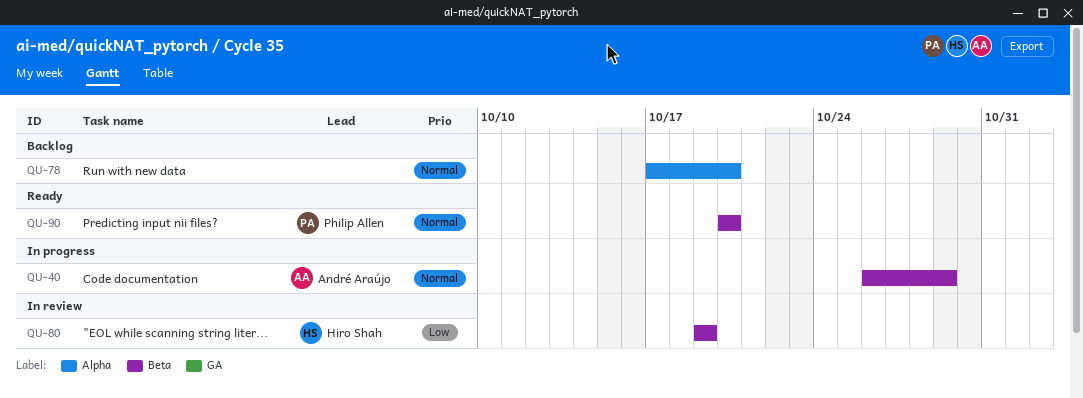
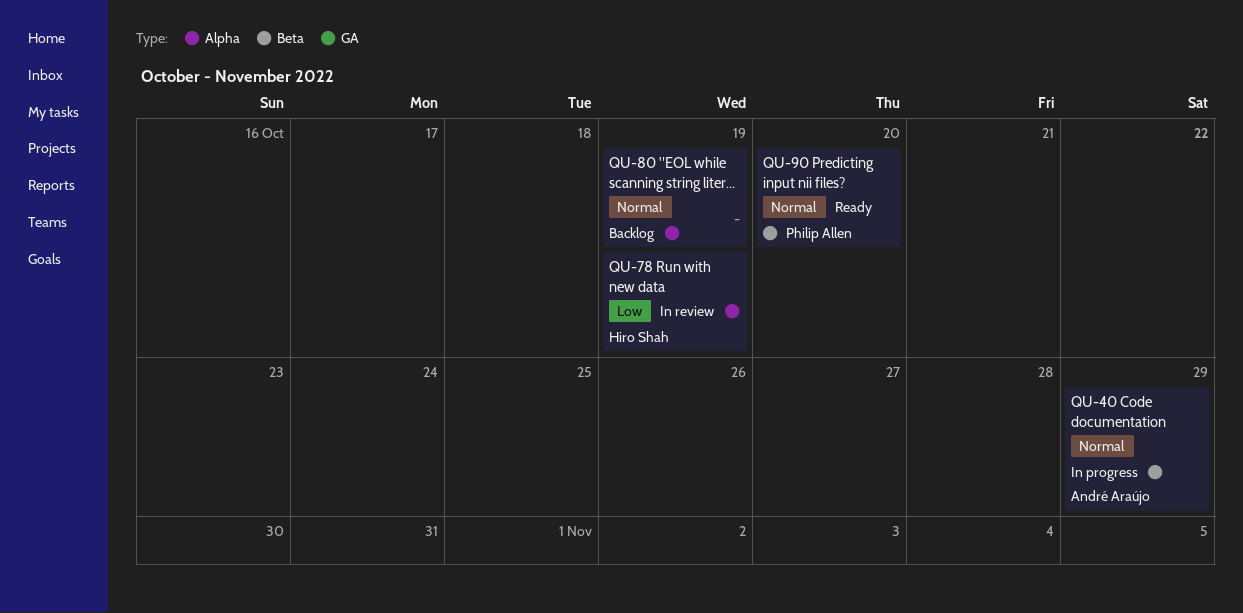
QU-78, status: Backlog -> In review
QU-78, owner: none -> Hiro Shah
QU-78, priority: Normal -> Low
QU-78, due: Oct 20 -> Oct 19
QU-80, status: In review -> Backlog
QU-80, owner: Hiro Shah -> none
QU-80, priority: Low -> Normal
QU-80, label: Beta -> Alpha

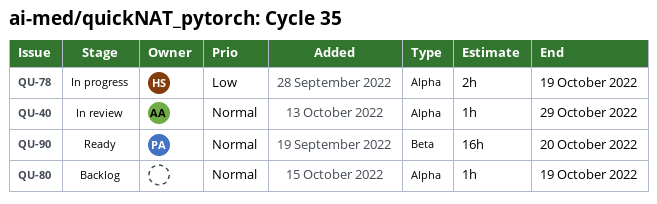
QU-40, status: In progress -> In review
QU-40, label: Beta -> Alpha
QU-78, status: In review -> In progress

